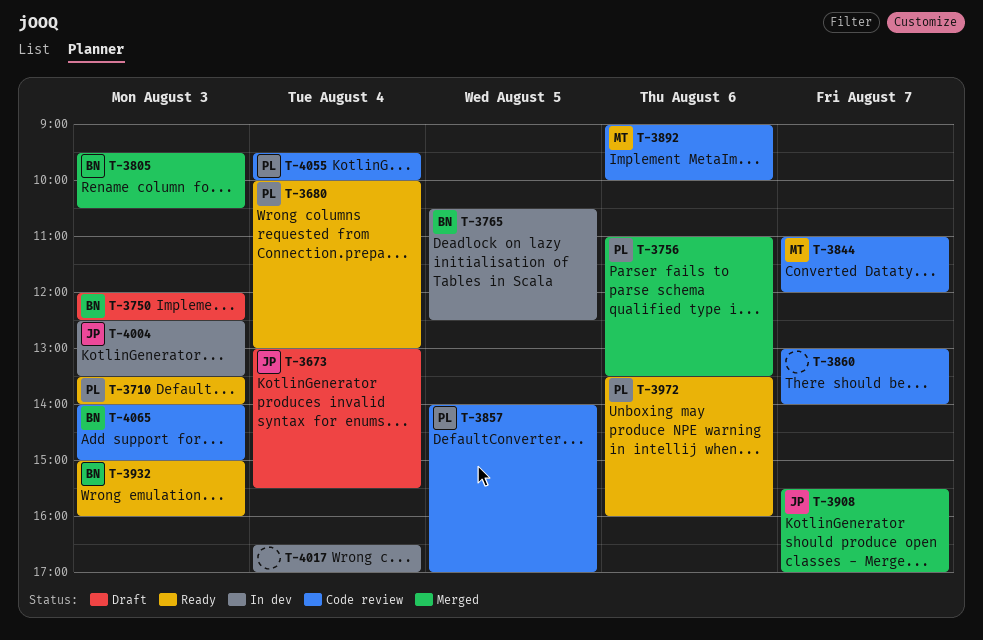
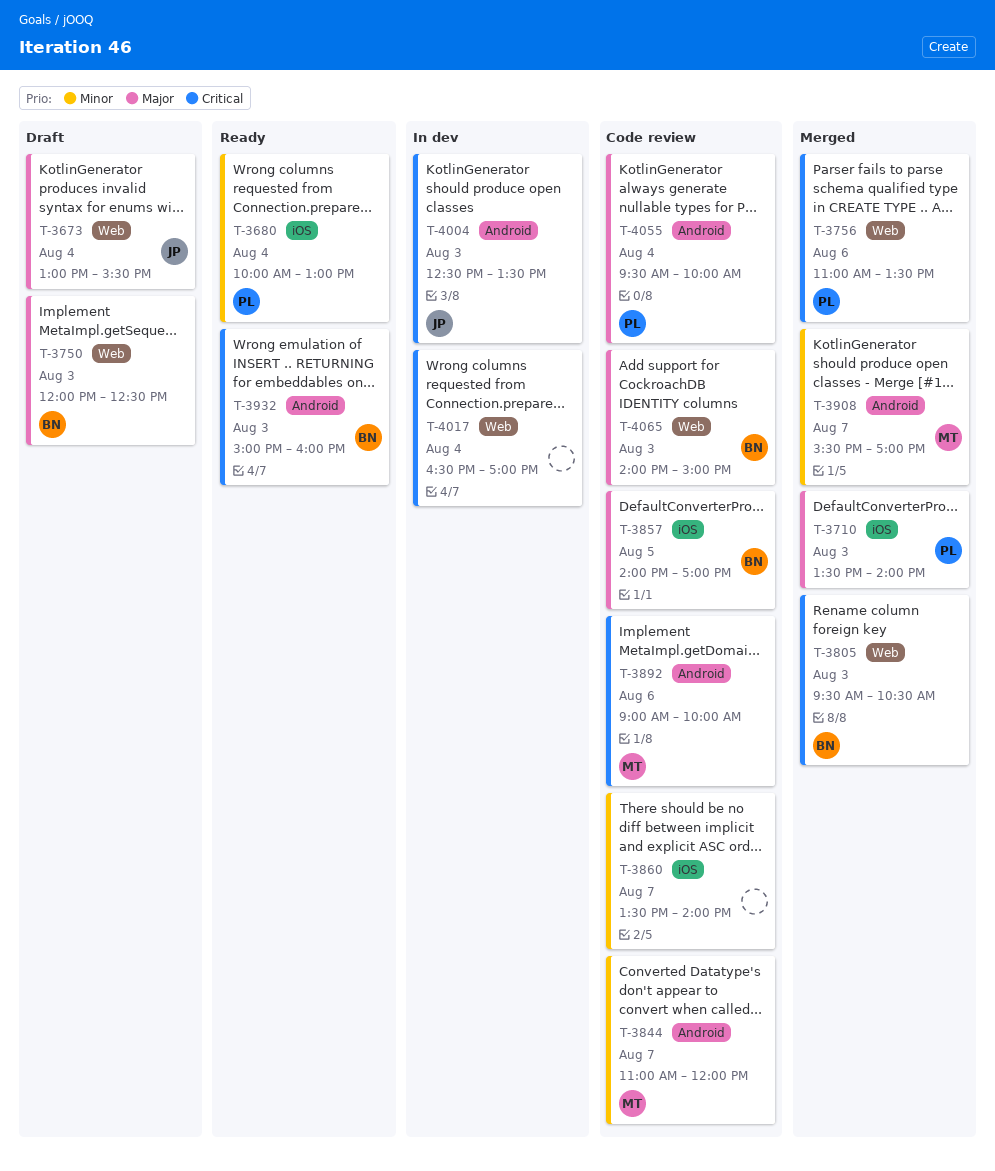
T-3710, status: Ready -> Merged
T-3765: present -> none
T-3857, owner: PL -> BN
T-3860, begins: 13:00 -> 13:30
T-3908, owner: JP -> MT
T-3972: present -> none

